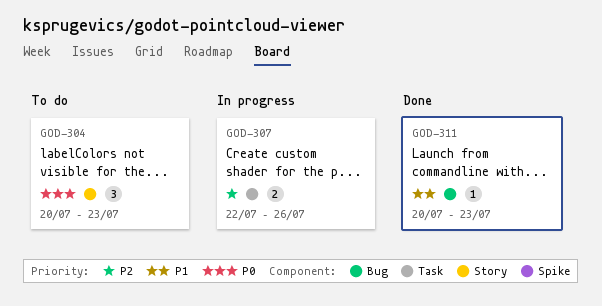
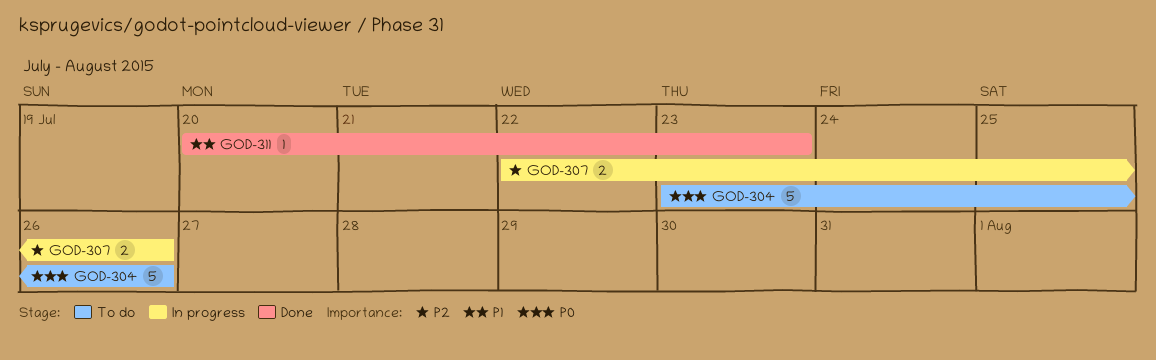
GOD-304, estimate: 3 -> 5
GOD-304, start: Jul 20 -> Jul 23
GOD-304, due: Jul 23 -> Jul 26

